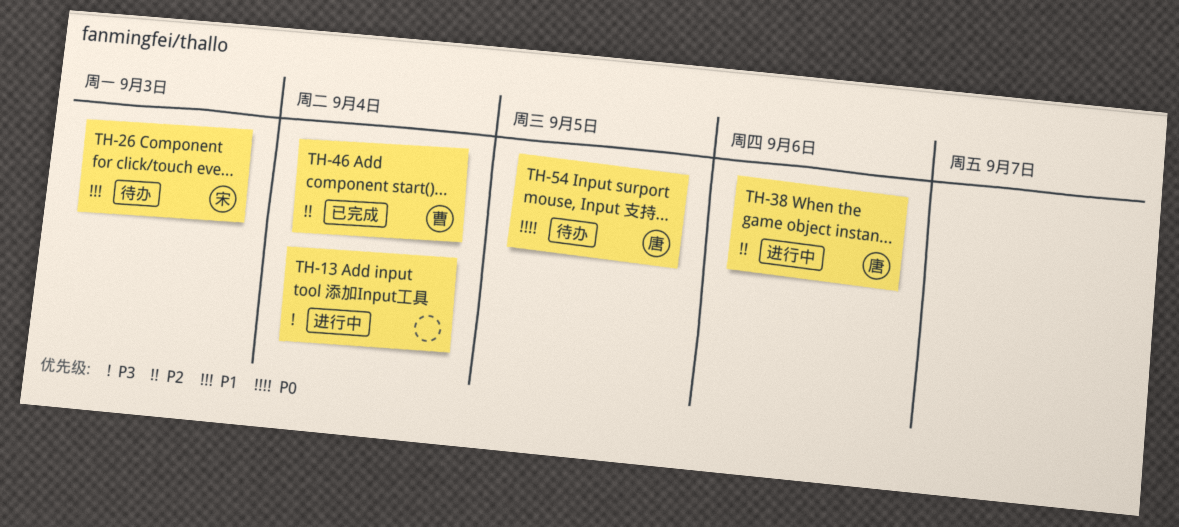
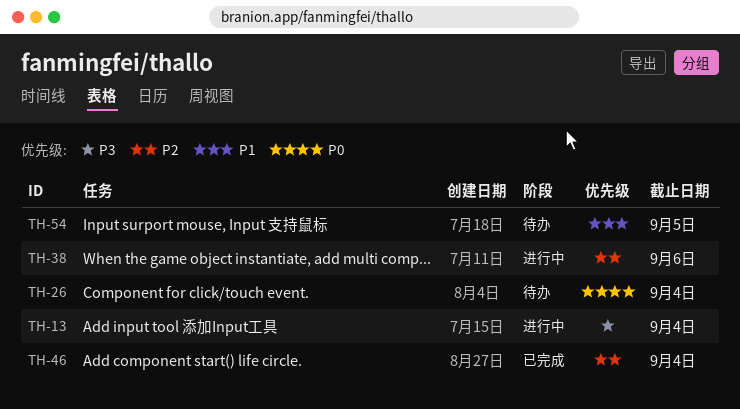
TH-26, priority: P1 -> P0
TH-26, due: Sep 3 -> Sep 4
TH-54, priority: P0 -> P1

